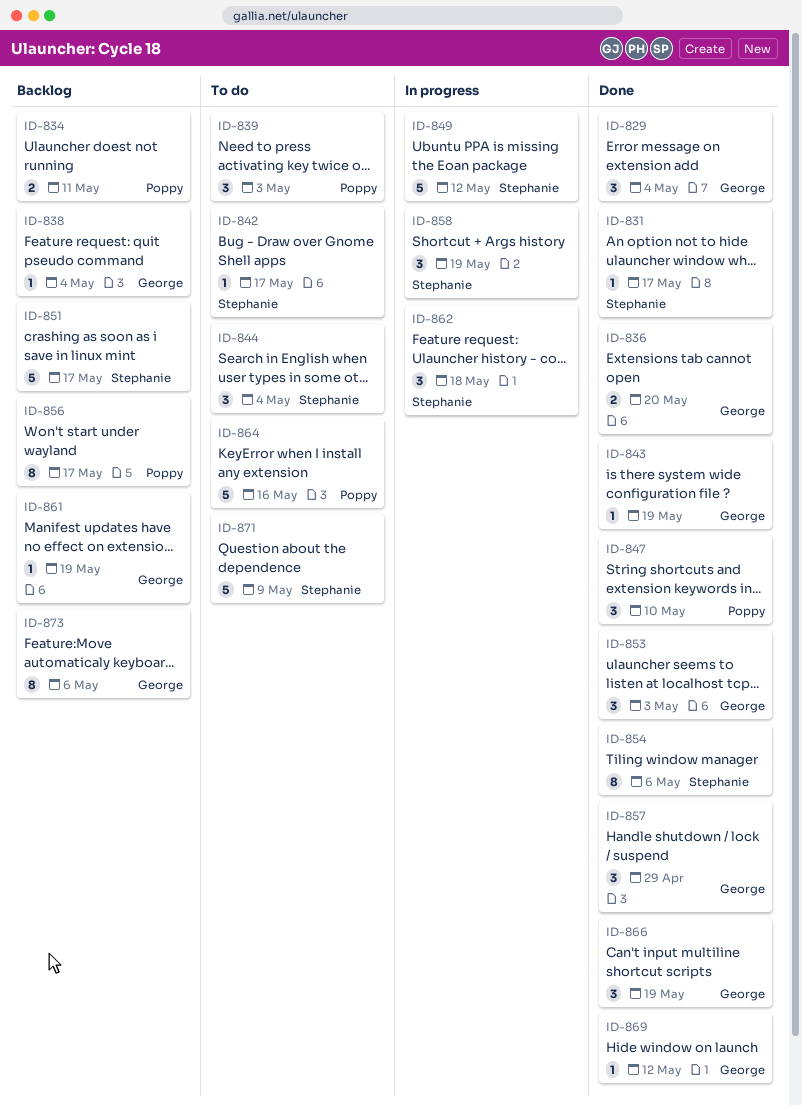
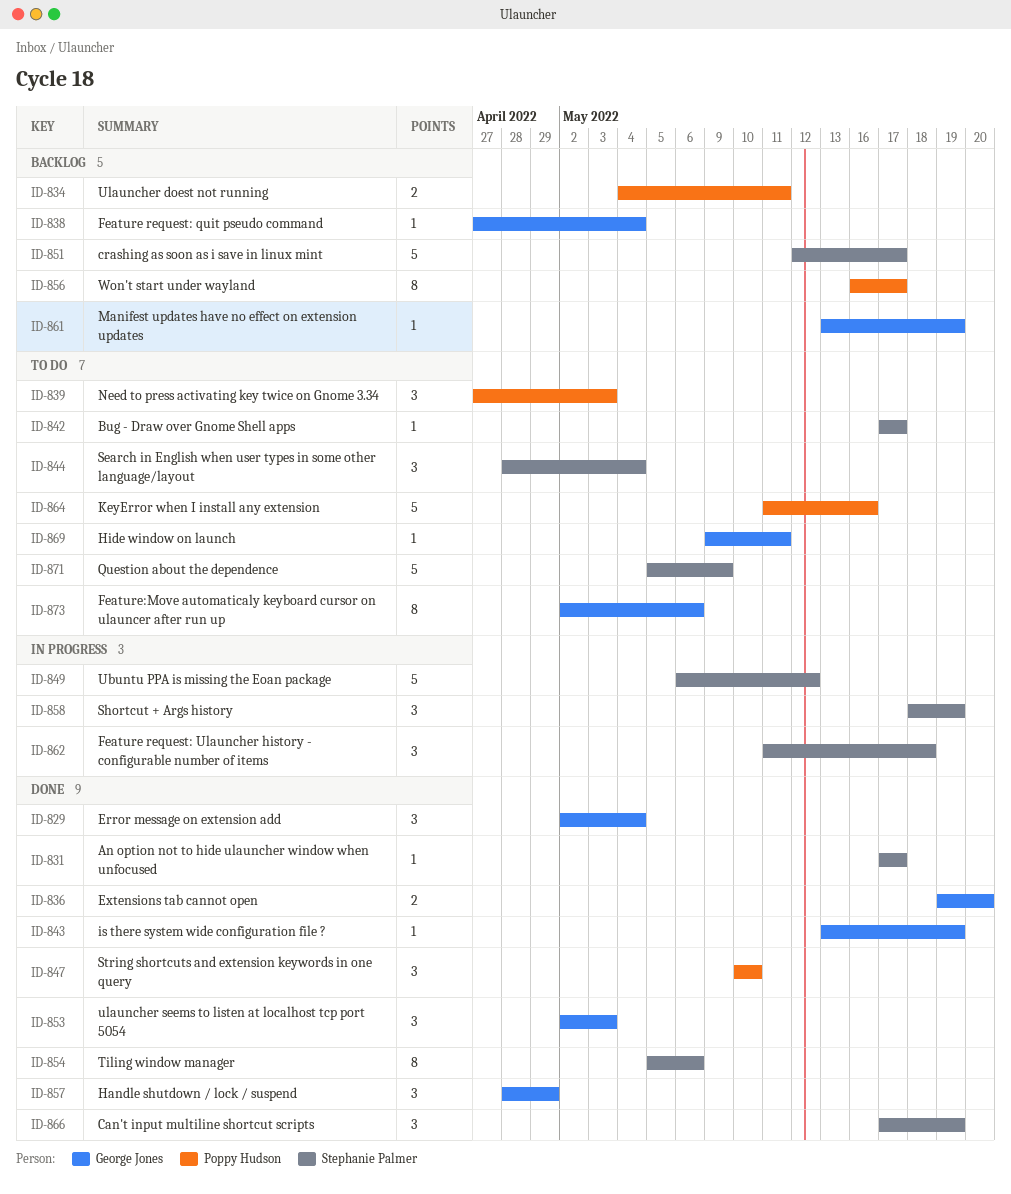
ID-866, owner: George Jones -> Stephanie Palmer
ID-869, status: Done -> To do
ID-869, due: May 12 -> May 11
ID-873, status: Backlog -> To do

